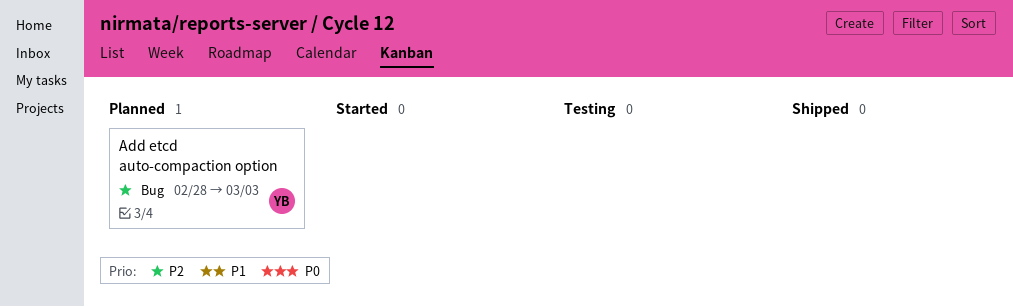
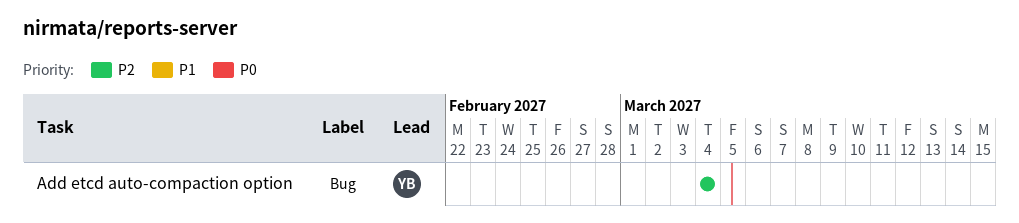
Add etcd auto-compaction option, start: Feb 28 -> Mar 4
Add etcd auto-compaction option, due: Mar 3 -> Mar 4

